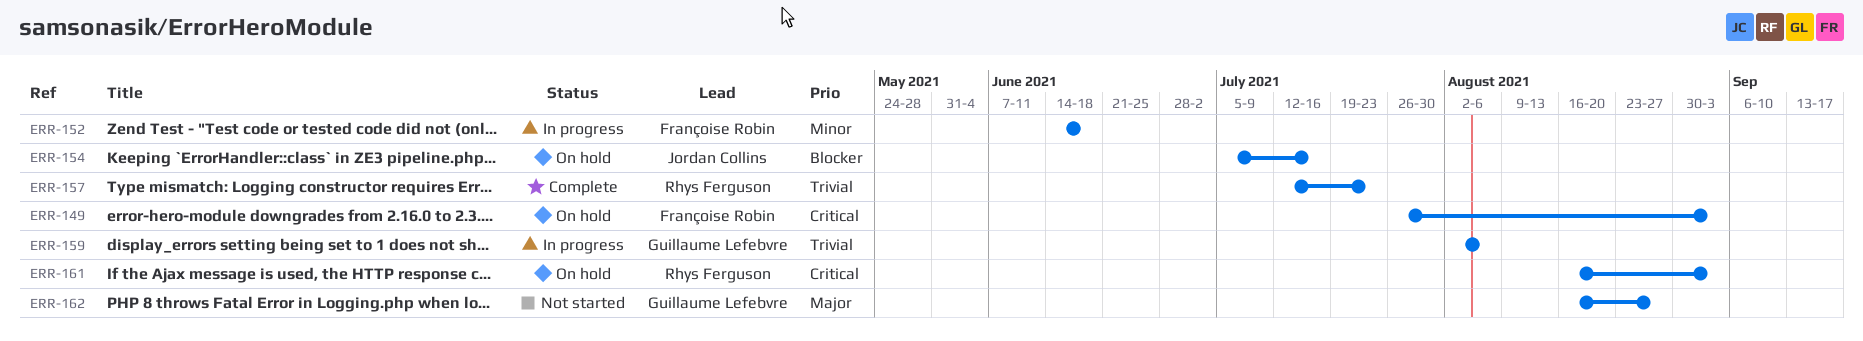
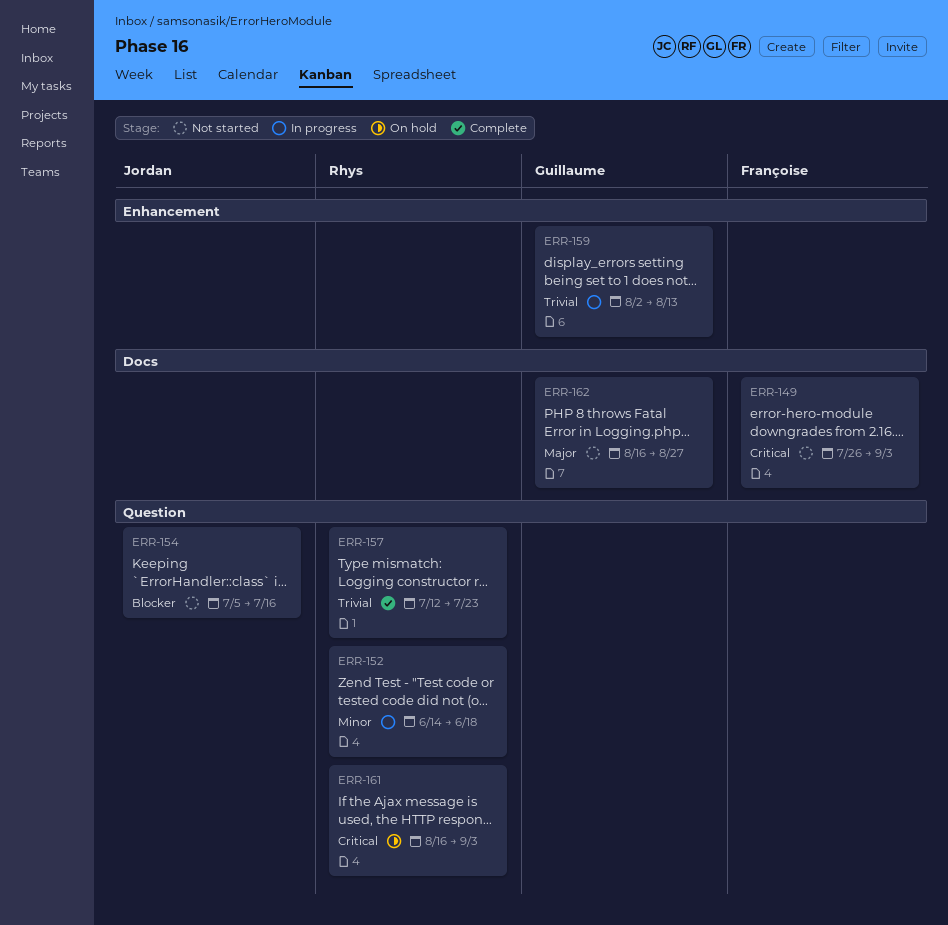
ERR-149, status: On hold -> Not started
ERR-152, owner: Françoise Robin -> Rhys Ferguson
ERR-154, status: On hold -> Not started
ERR-159, due: Aug 6 -> Aug 13

